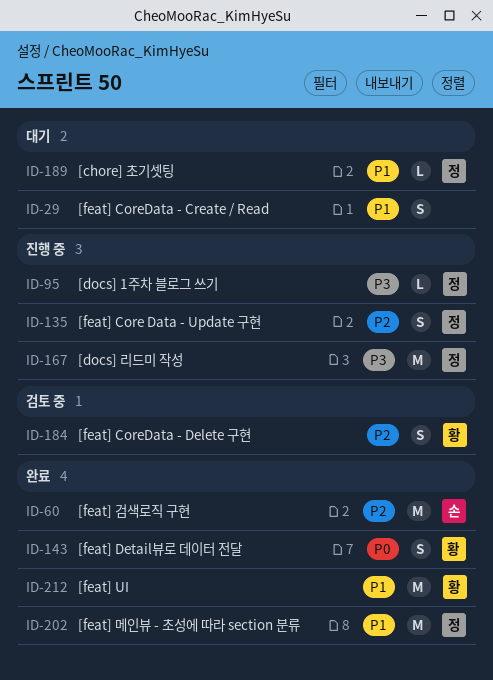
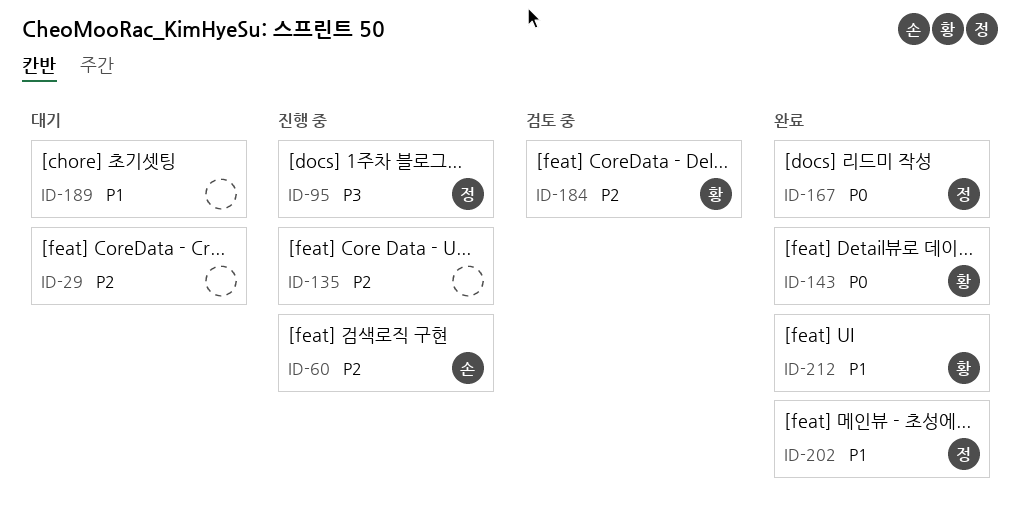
ID-29, priority: P1 -> P2
ID-60, status: 완료 -> 진행 중
ID-135, owner: 정 -> none
ID-167, status: 진행 중 -> 완료
ID-167, priority: P3 -> P0
ID-189, owner: 정 -> none

